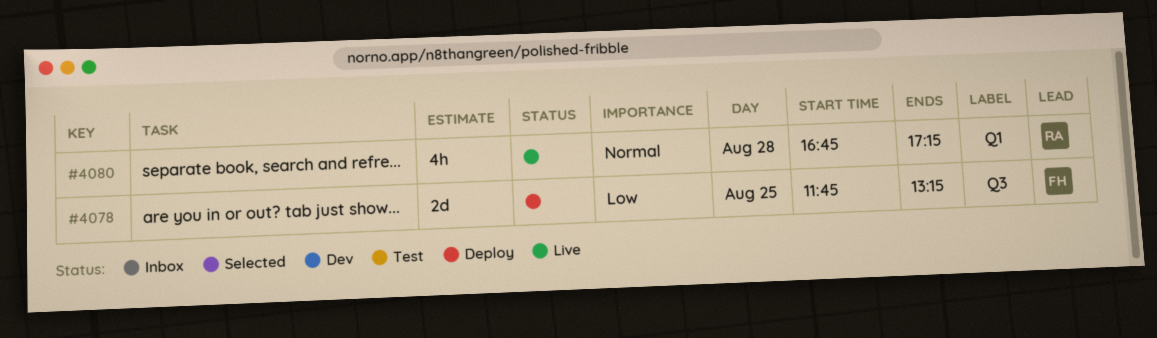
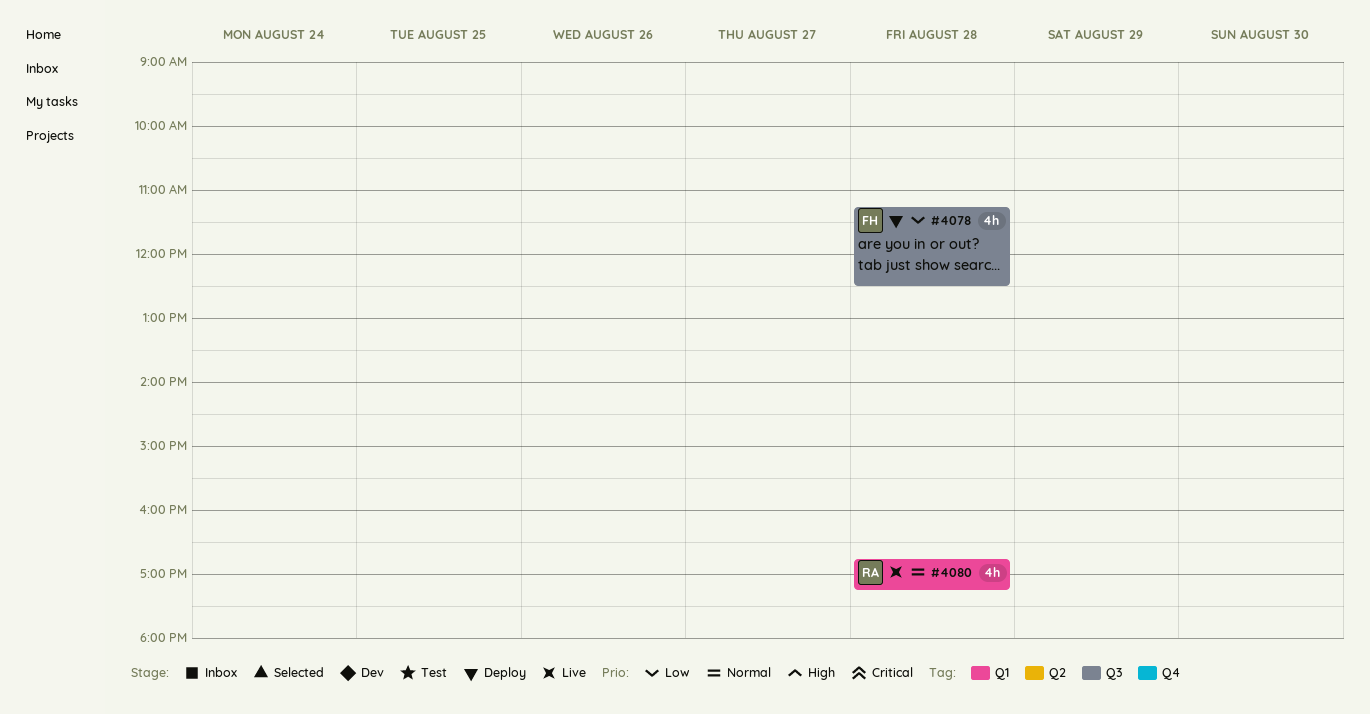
#4078, estimate: 2d -> 4h
#4078, day: Aug 25 -> Aug 28
#4078, begins: 11:45 -> 11:15
#4078, ends: 13:15 -> 12:30

